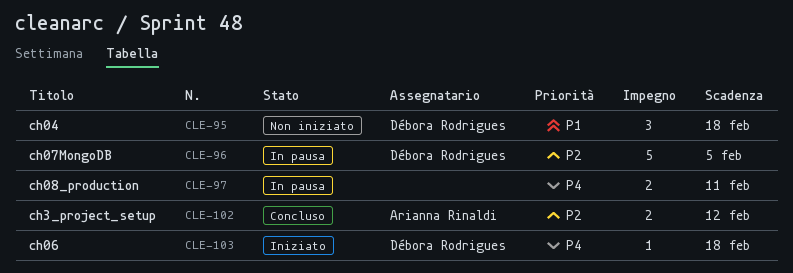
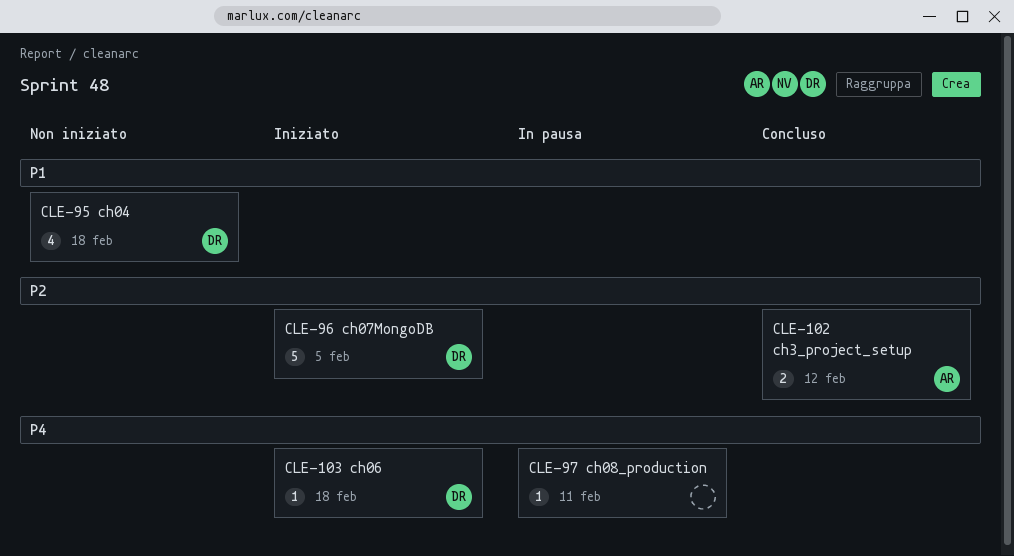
CLE-95, estimate: 3 -> 4
CLE-96, status: In pausa -> Iniziato
CLE-97, estimate: 2 -> 1

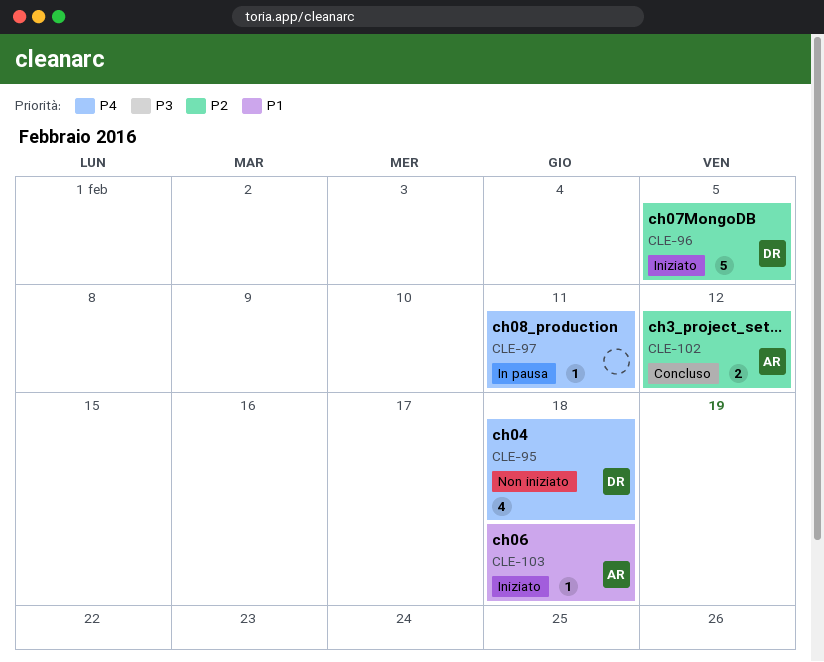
CLE-95, priority: P1 -> P4
CLE-103, owner: DR -> AR
CLE-103, priority: P4 -> P1

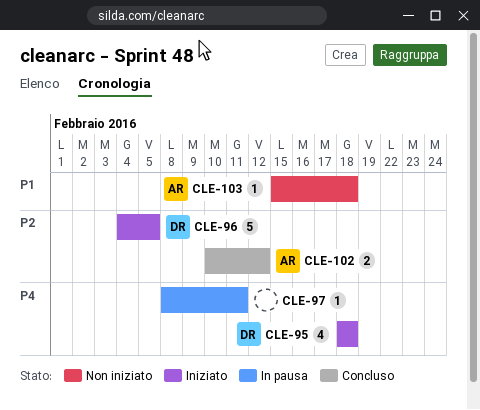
CLE-95, status: Non iniziato -> Iniziato
CLE-103, status: Iniziato -> Non iniziato

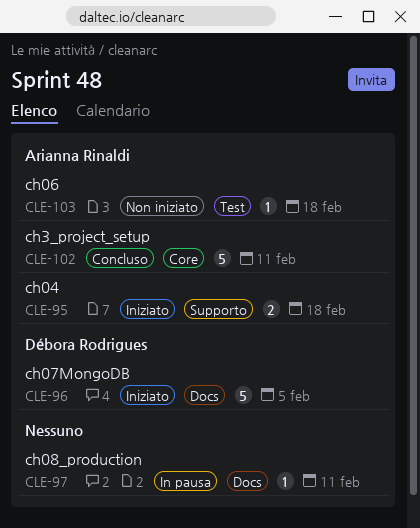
CLE-95, owner: Débora Rodrigues -> Arianna Rinaldi
CLE-95, estimate: 4 -> 2
CLE-102, estimate: 2 -> 5
CLE-102, due: Feb 12 -> Feb 11

